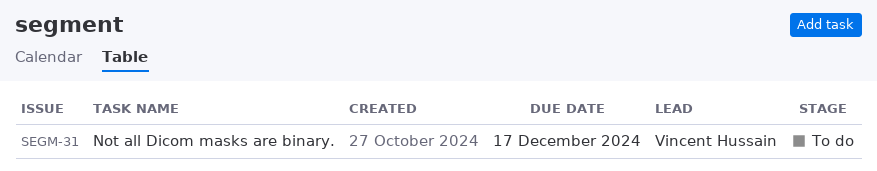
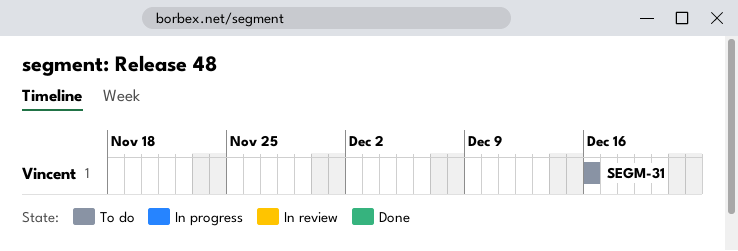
SEGM-31, due: Dec 17 -> Dec 16

